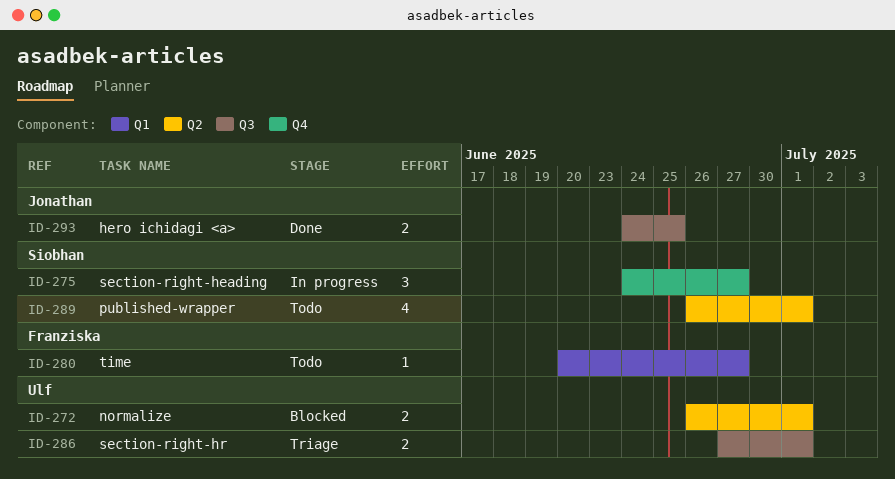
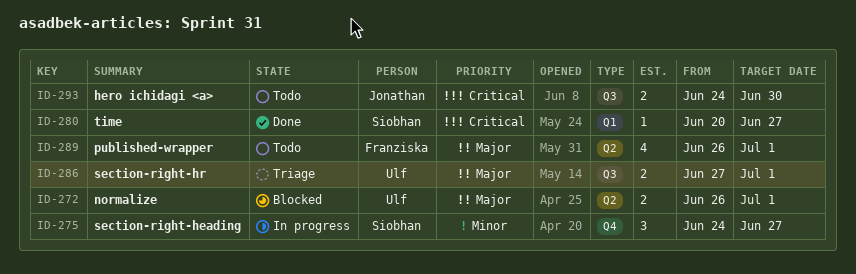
ID-280, status: Todo -> Done
ID-280, owner: Franziska -> Siobhan
ID-289, owner: Siobhan -> Franziska
ID-293, status: Done -> Todo
ID-293, due: Jun 25 -> Jun 30

